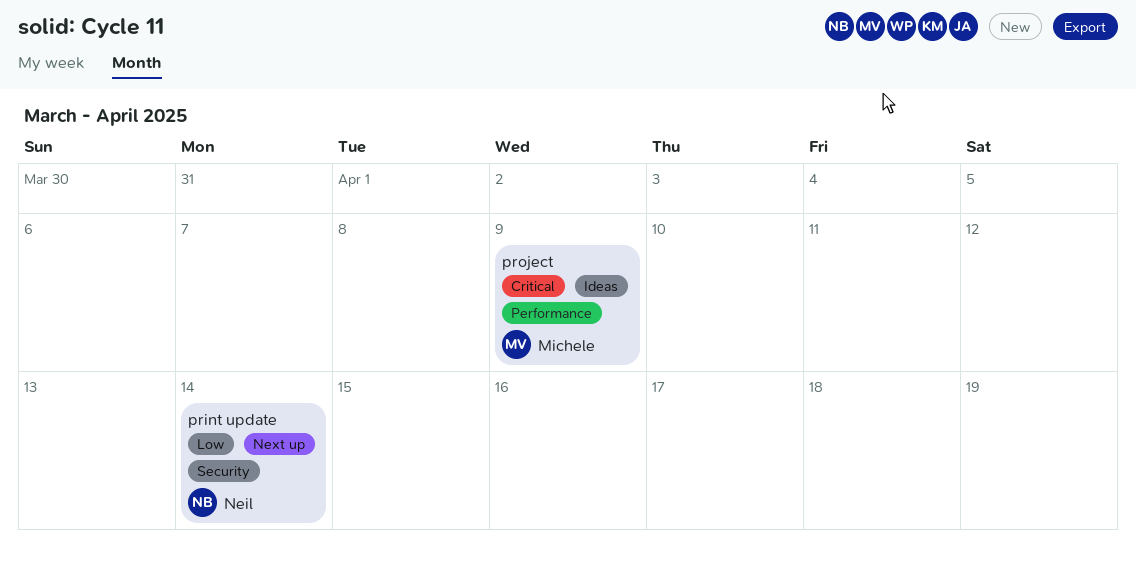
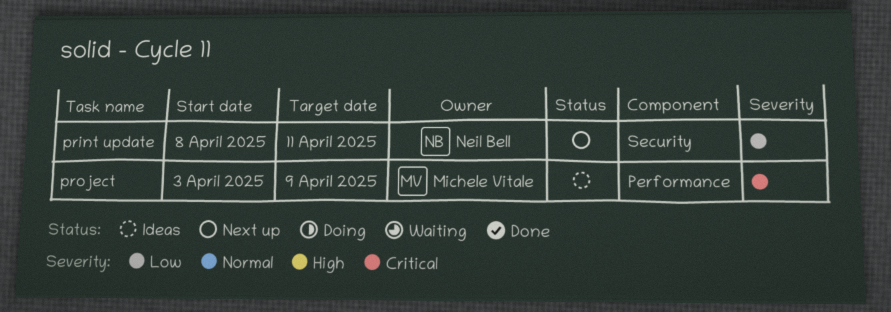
print update, due: Apr 14 -> Apr 11

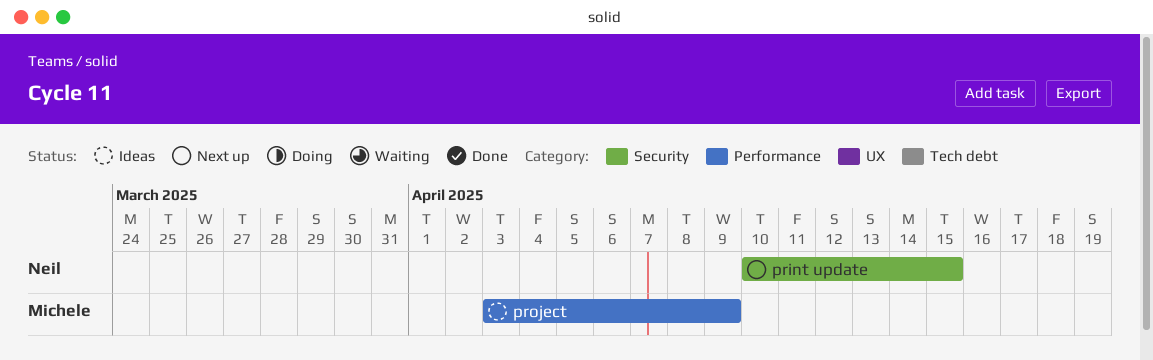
print update, start: Apr 8 -> Apr 10
print update, due: Apr 11 -> Apr 15

